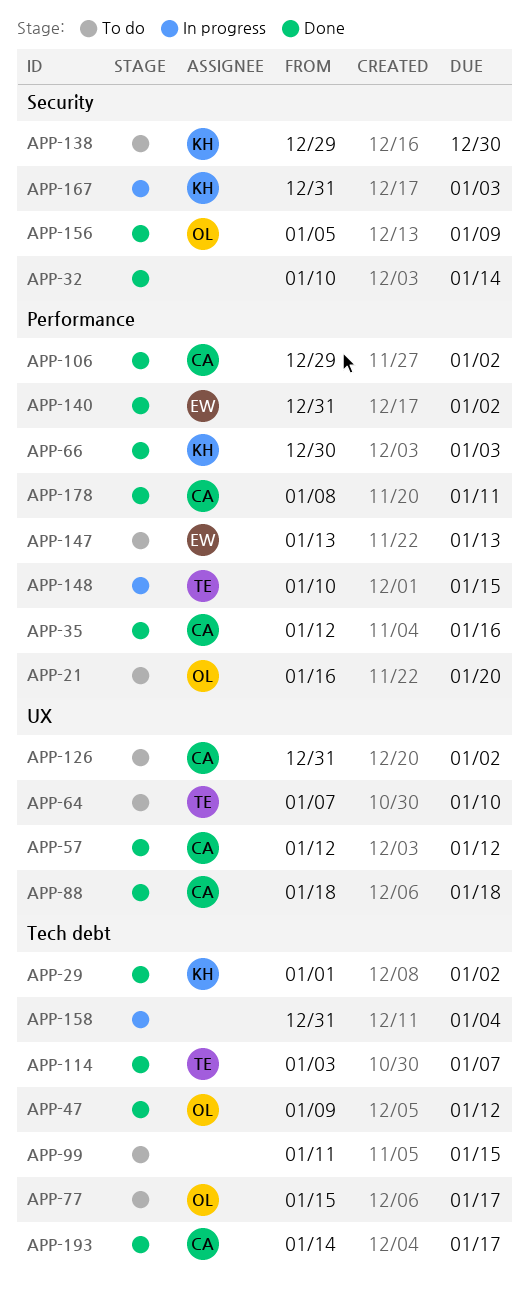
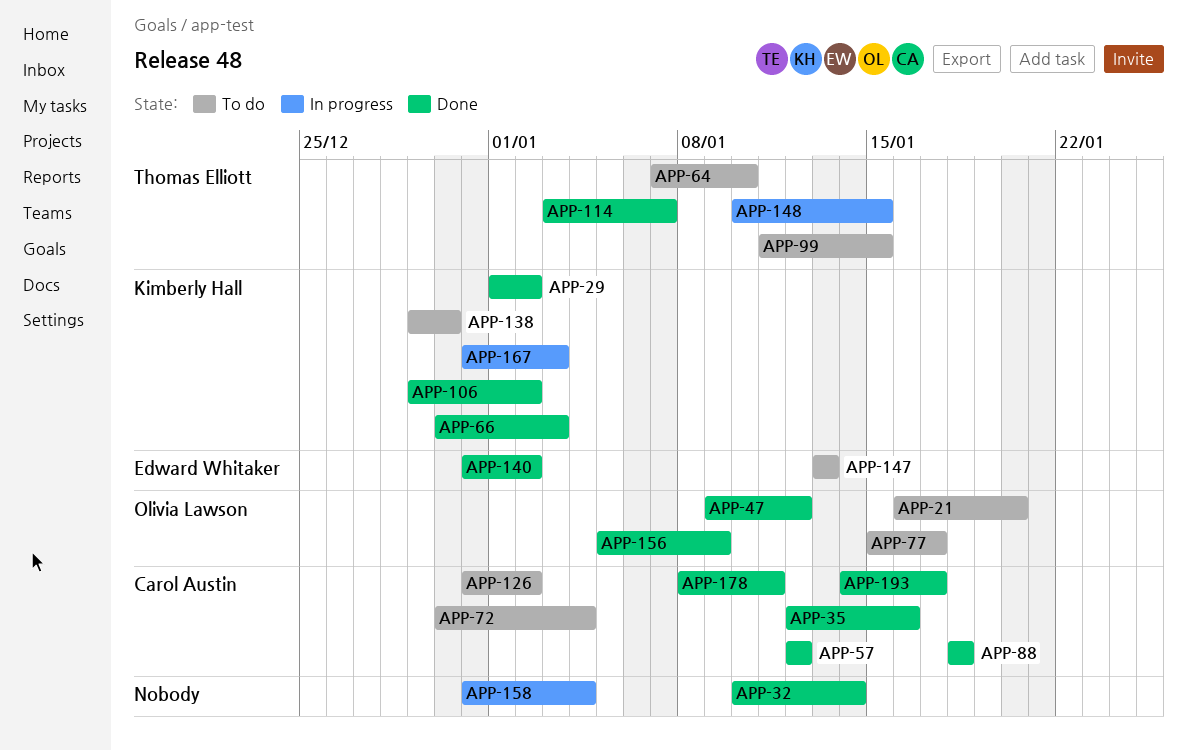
APP-72: none -> present
APP-99, owner: none -> Thomas Elliott
APP-106, owner: Carol Austin -> Kimberly Hall

